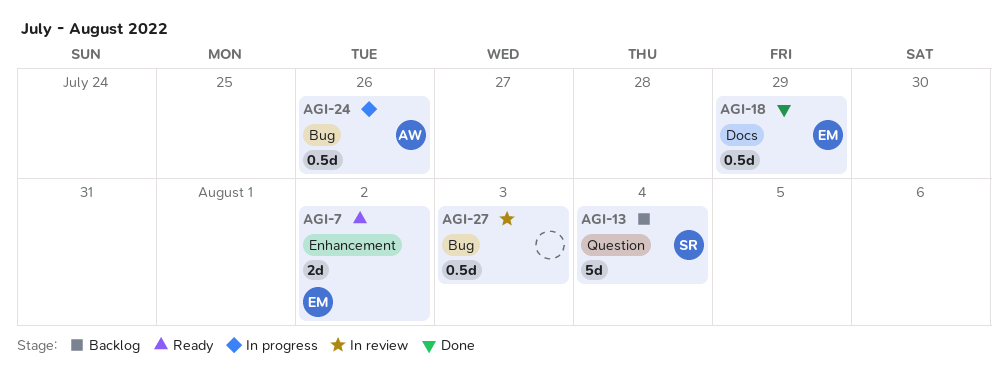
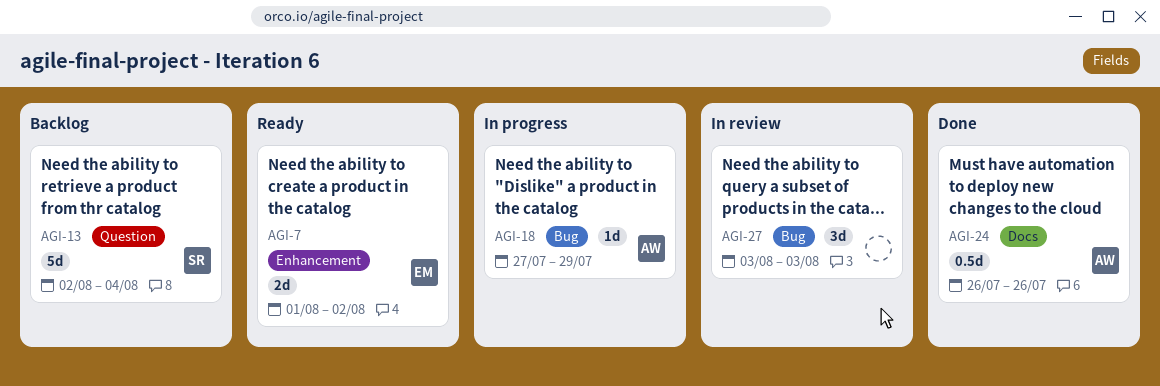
AGI-18, status: Done -> In progress
AGI-18, owner: EM -> AW
AGI-18, label: Docs -> Bug
AGI-18, estimate: 0.5d -> 1d
AGI-24, status: In progress -> Done
AGI-24, label: Bug -> Docs
AGI-27, estimate: 0.5d -> 3d

